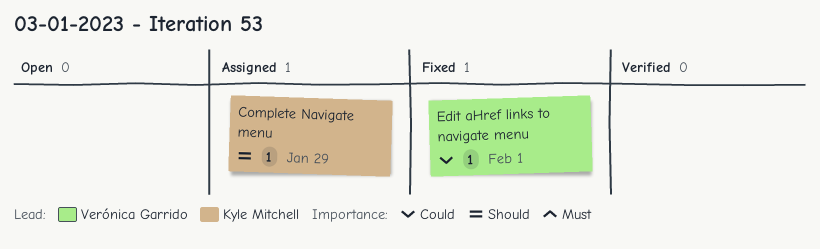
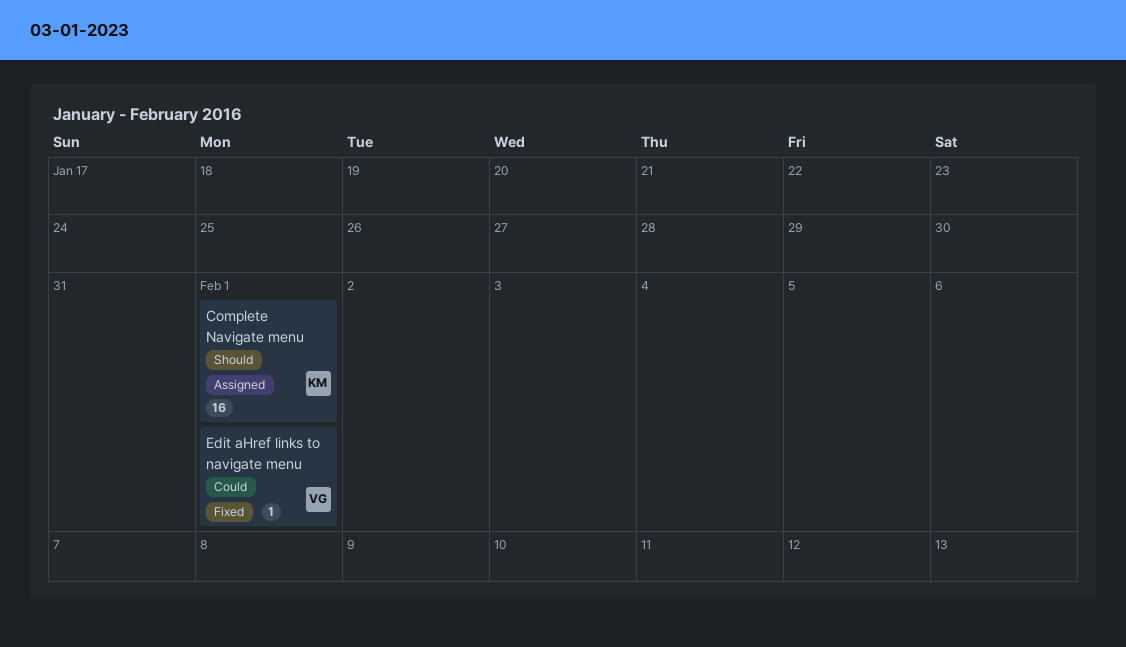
Complete Navigate menu, estimate: 1 -> 16
Complete Navigate menu, due: Jan 29 -> Feb 1

